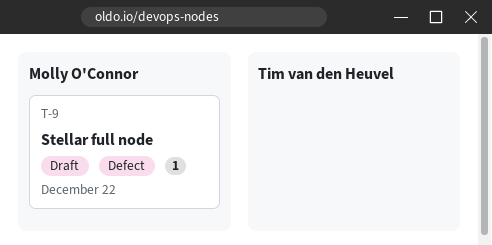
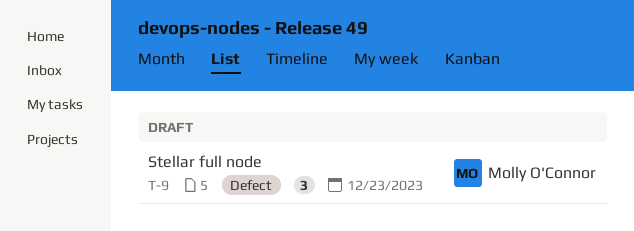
T-9, estimate: 1 -> 3
T-9, due: Dec 22 -> Dec 23

